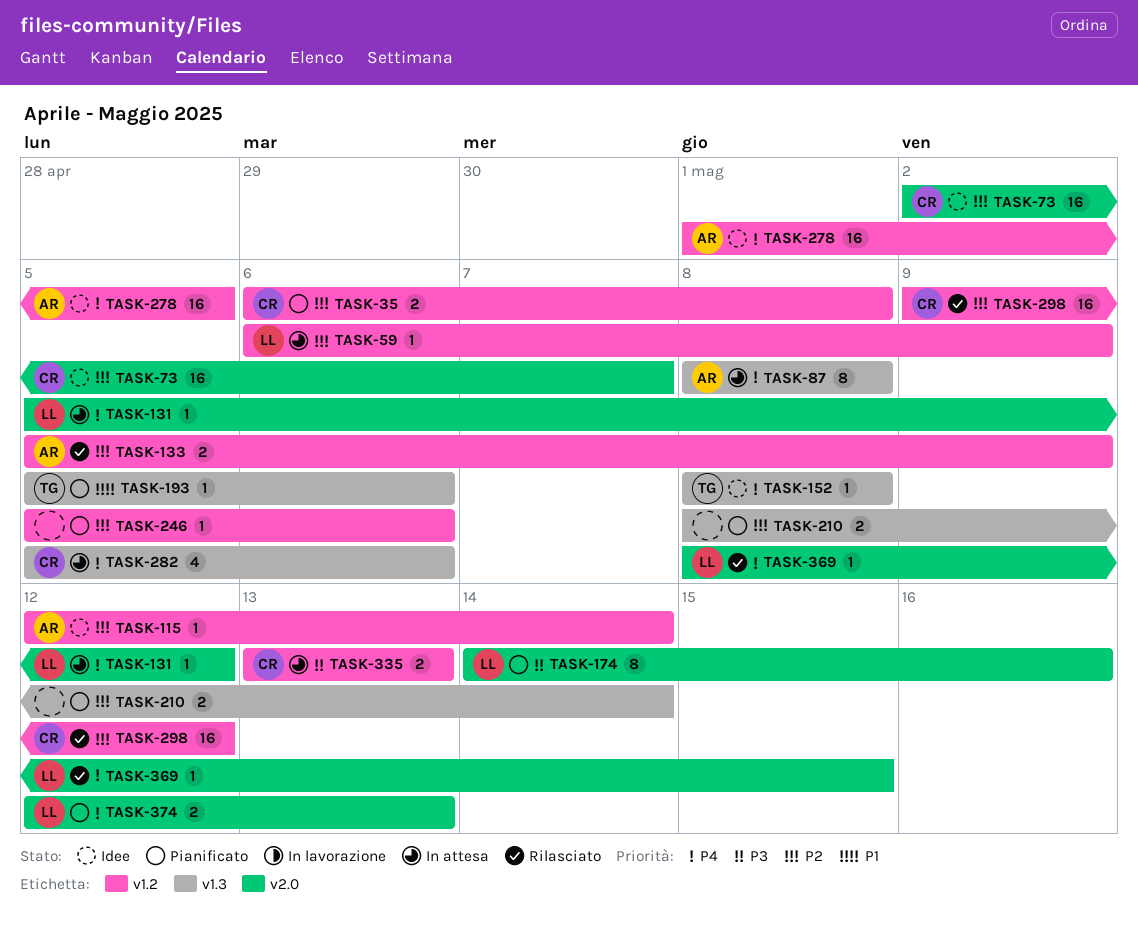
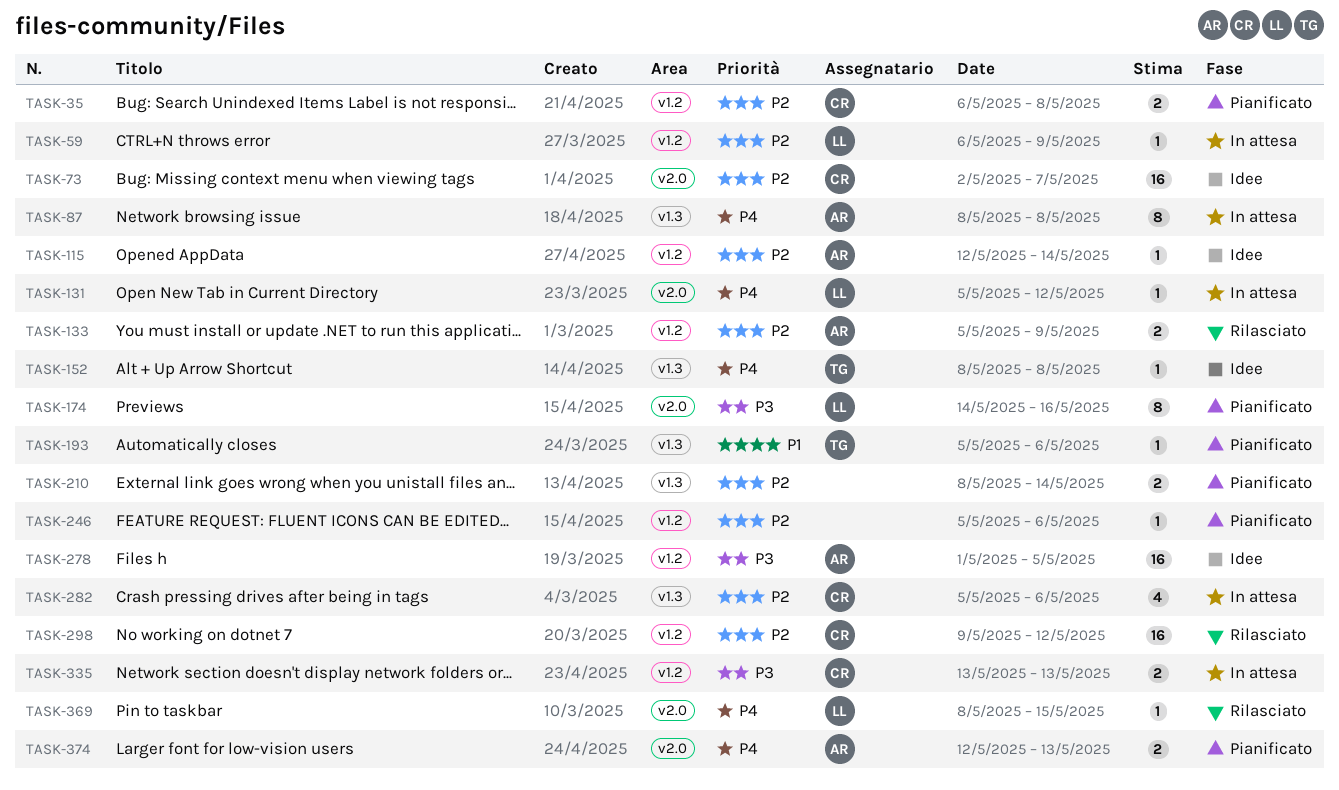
TASK-278, priority: P4 -> P3
TASK-282, priority: P4 -> P2
TASK-374, owner: LL -> AR

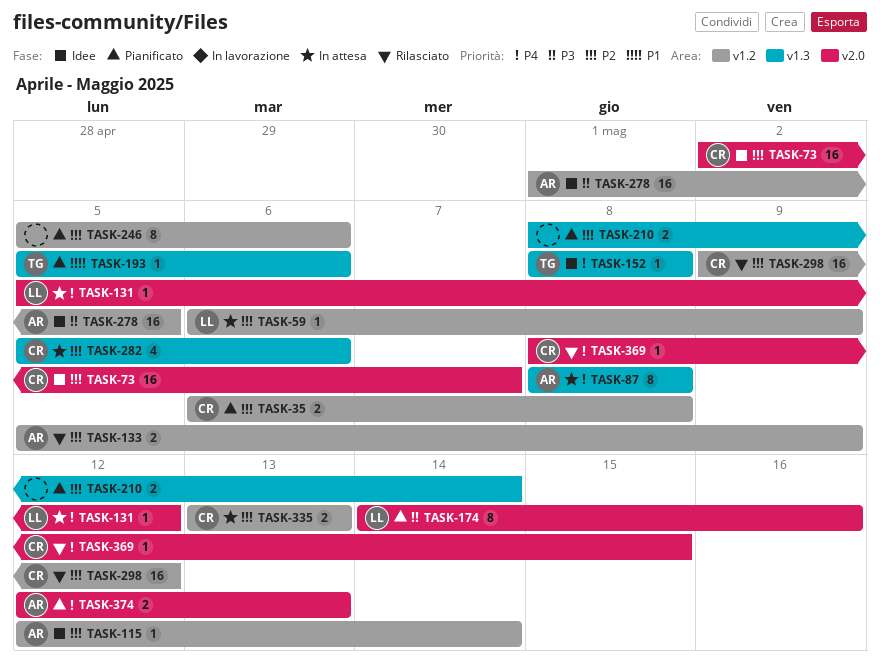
TASK-246, estimate: 1 -> 8
TASK-335, priority: P3 -> P2
TASK-369, owner: LL -> CR

